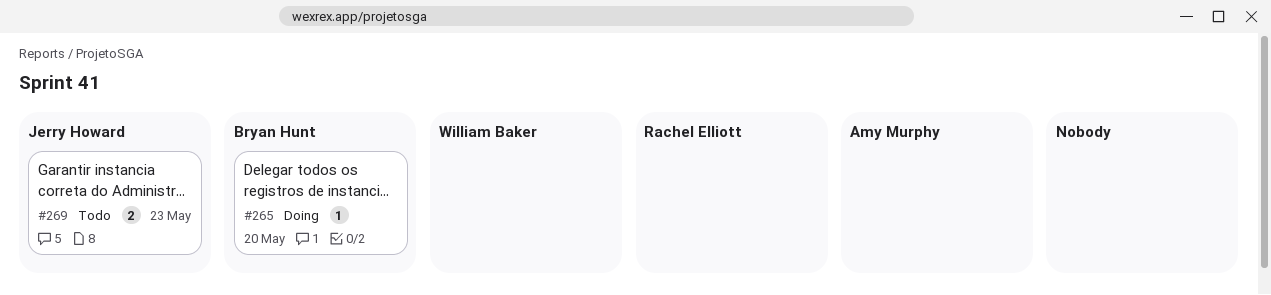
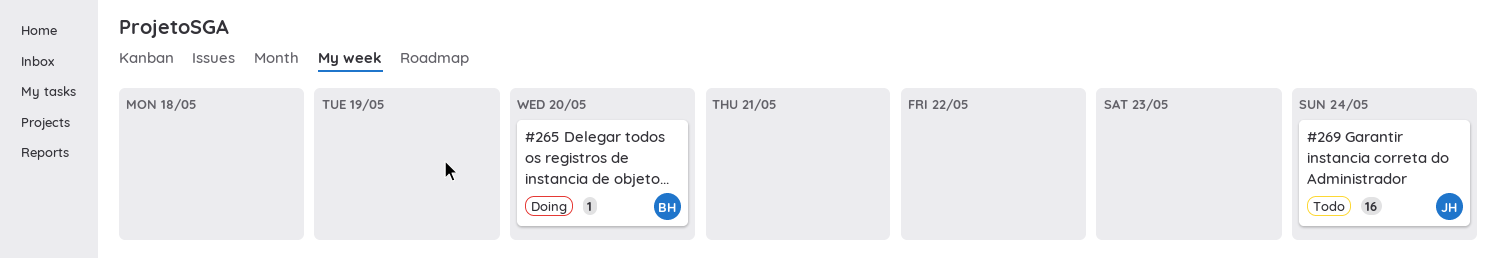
#269, estimate: 2 -> 16
#269, due: May 23 -> May 24

